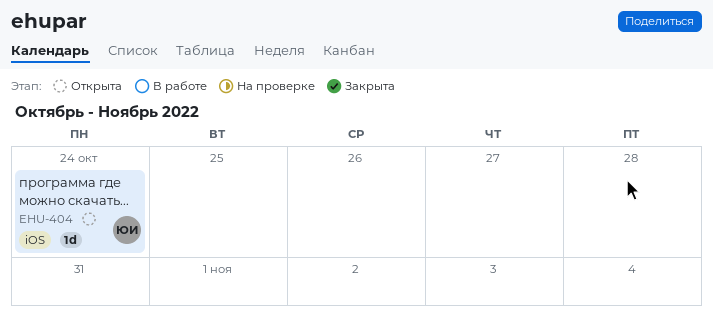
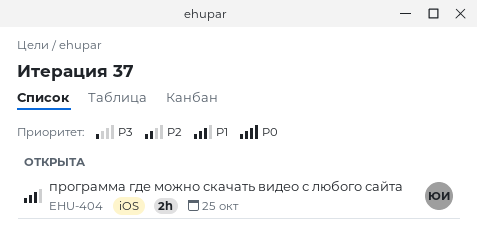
EHU-404, estimate: 1d -> 2h
EHU-404, due: Oct 24 -> Oct 25

